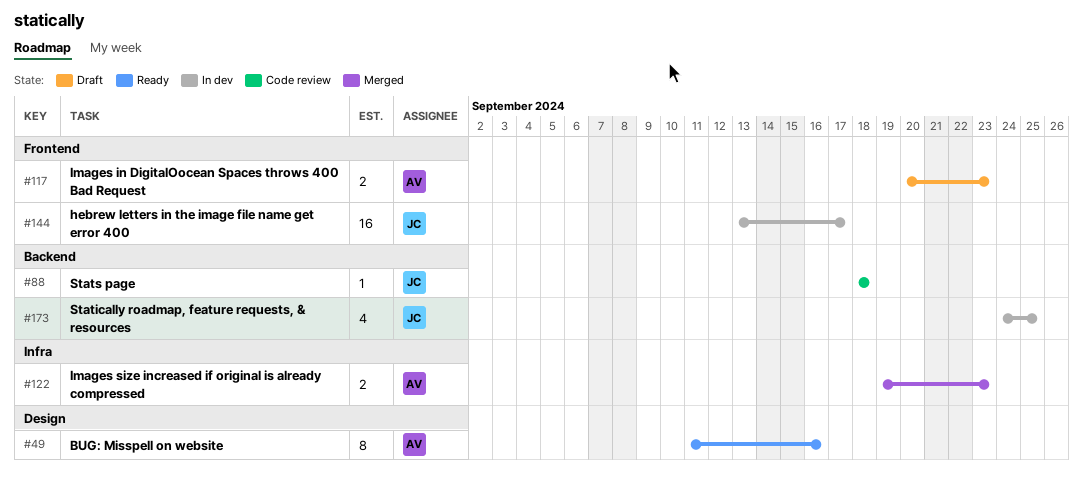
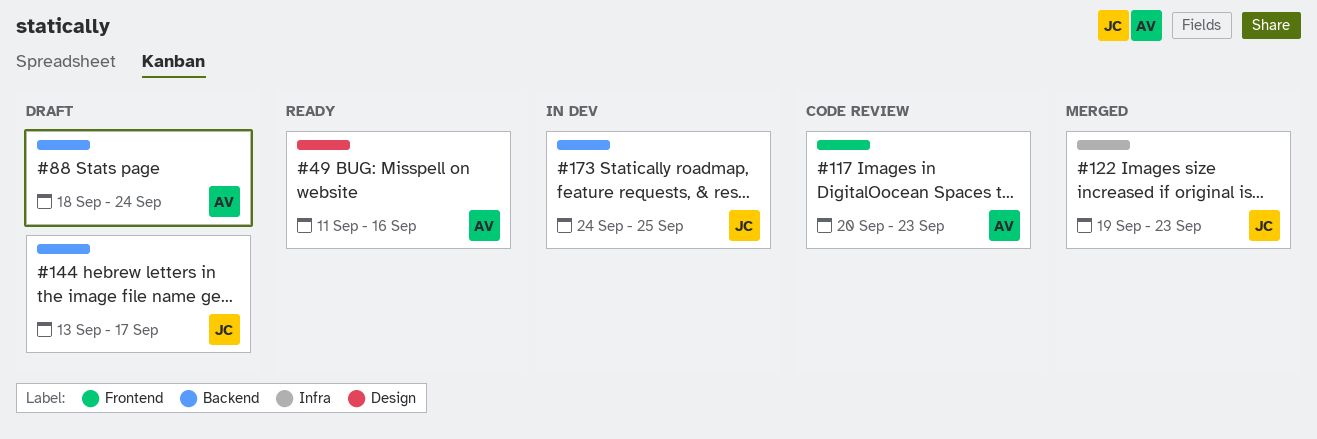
#88, status: Code review -> Draft
#88, owner: JC -> AV
#88, due: Sep 18 -> Sep 24
#117, status: Draft -> Code review
#122, owner: AV -> JC
#144, status: In dev -> Draft
#144, label: Frontend -> Backend

